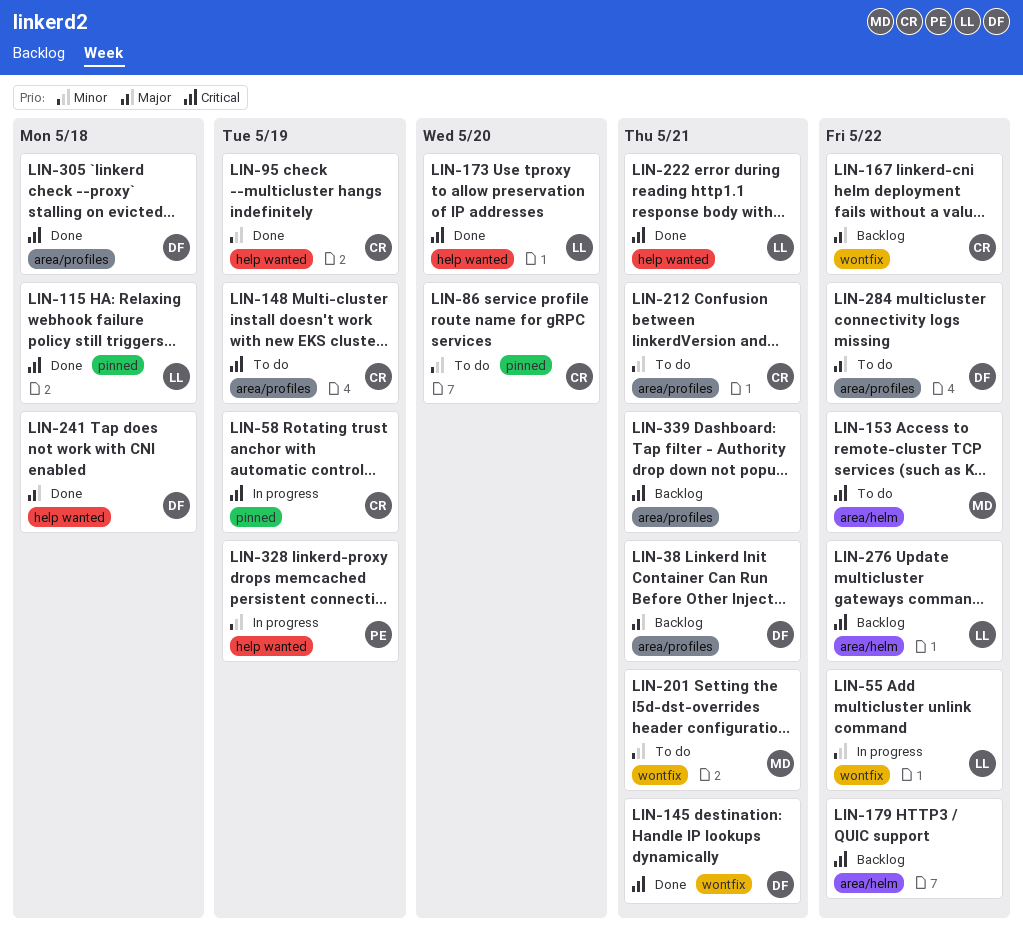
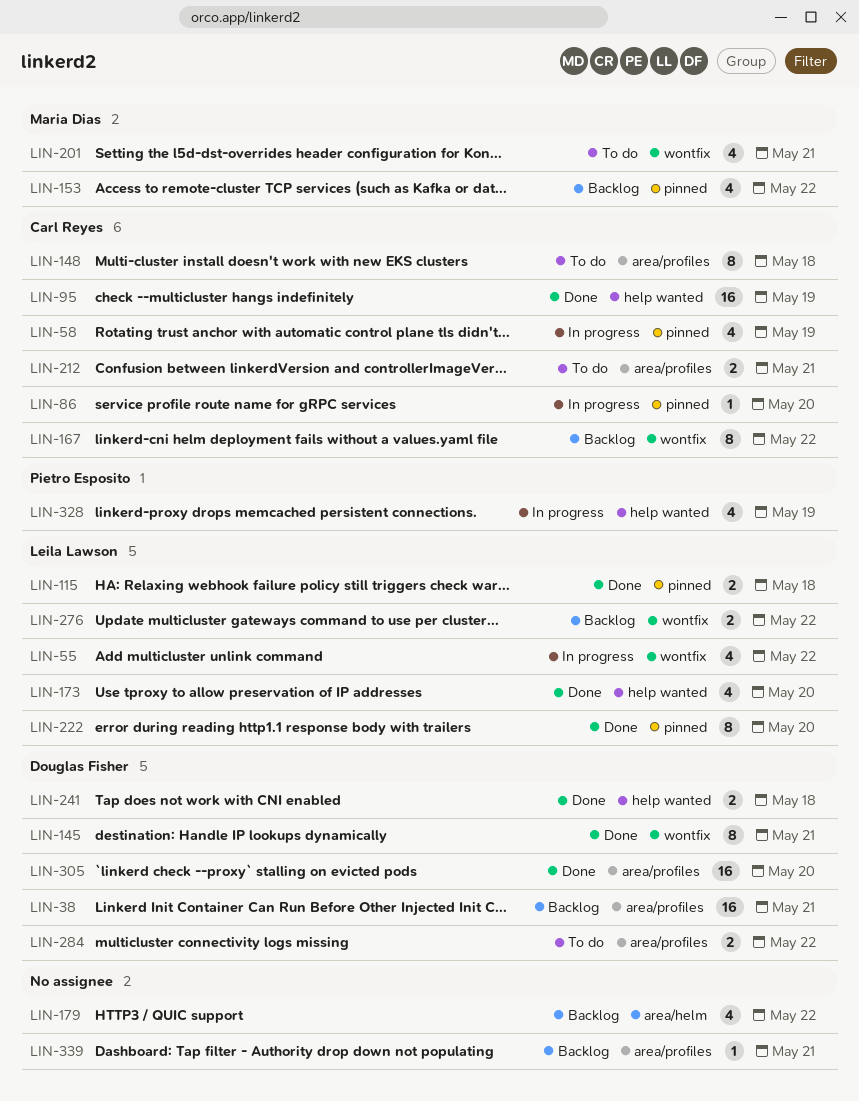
LIN-86, status: To do -> In progress
LIN-148, due: May 19 -> May 18
LIN-153, status: To do -> Backlog
LIN-153, label: area/helm -> pinned
LIN-222, label: help wanted -> pinned
LIN-222, due: May 21 -> May 20
LIN-276, label: area/helm -> wontfix
LIN-305, due: May 18 -> May 20

